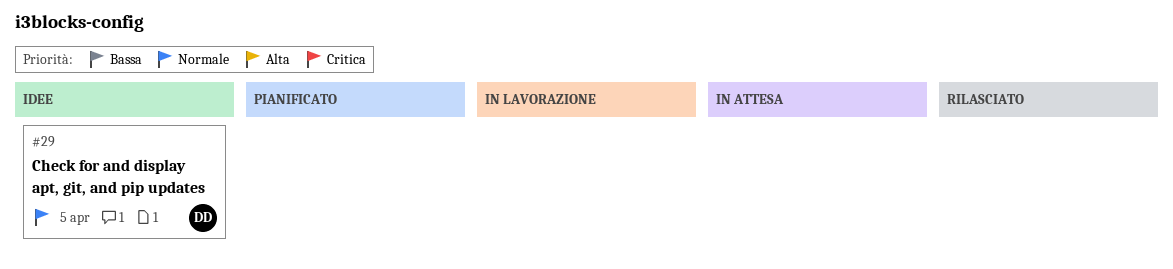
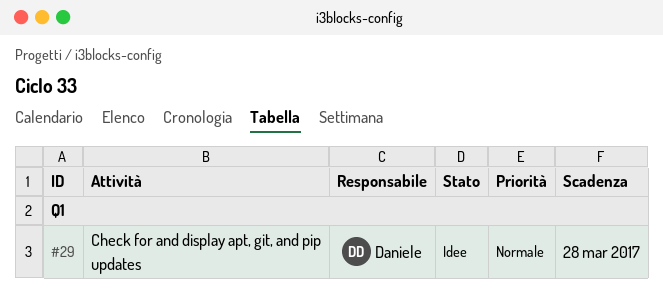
#29, due: Apr 5 -> Mar 28

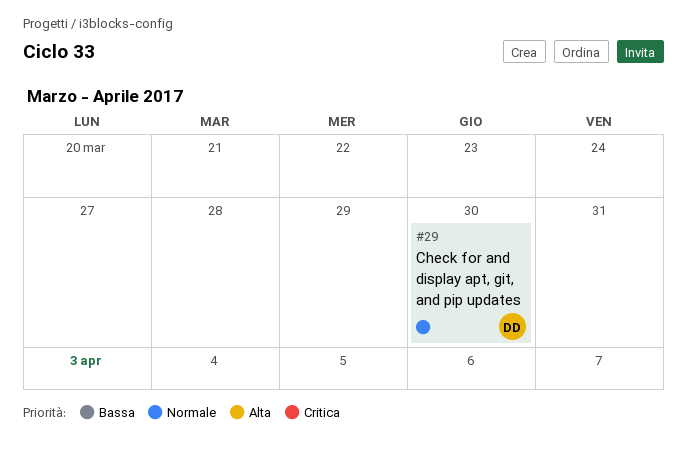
#29, due: Mar 28 -> Mar 30

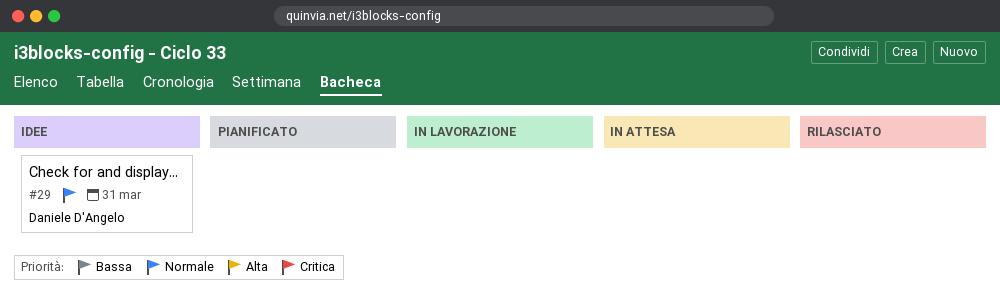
#29, due: Mar 30 -> Mar 31

